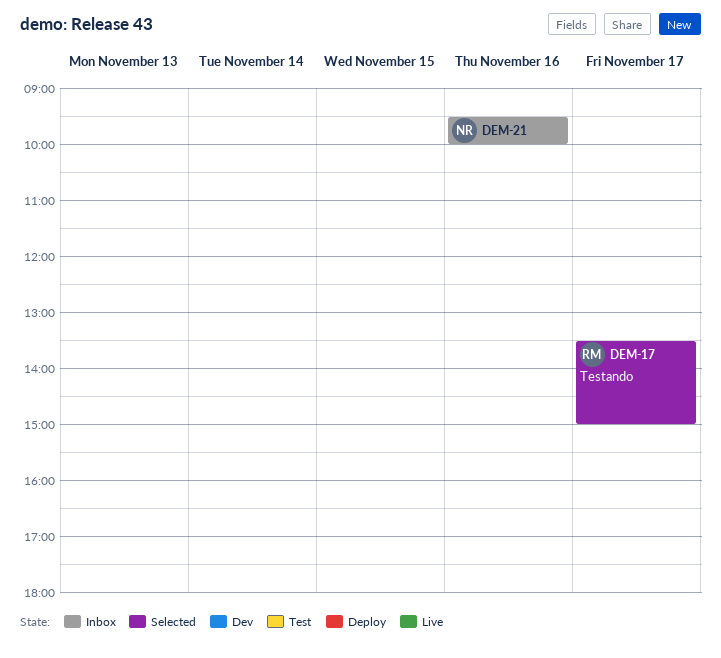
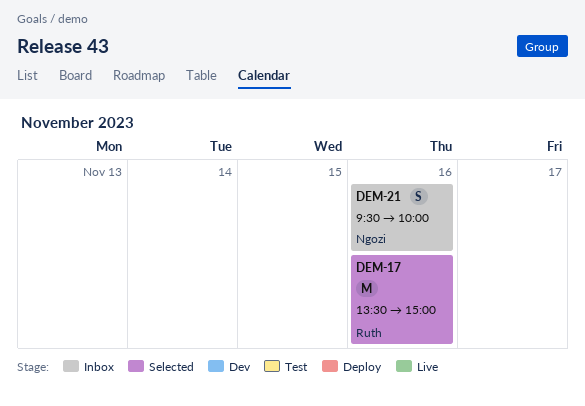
DEM-17, day: Nov 17 -> Nov 16

